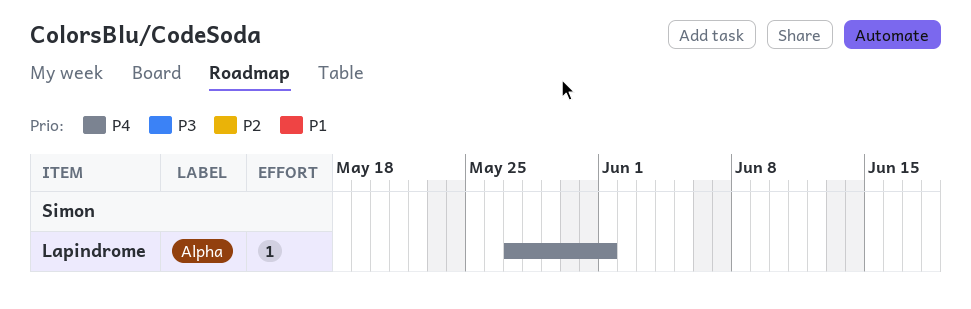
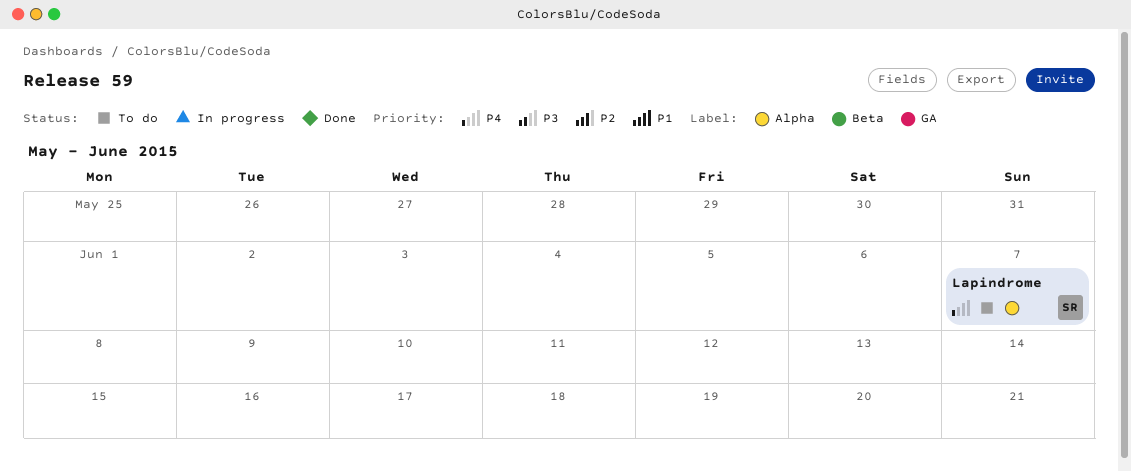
Lapindrome, due: Jun 1 -> Jun 7

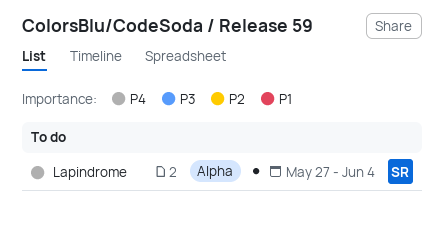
Lapindrome, due: Jun 7 -> Jun 4

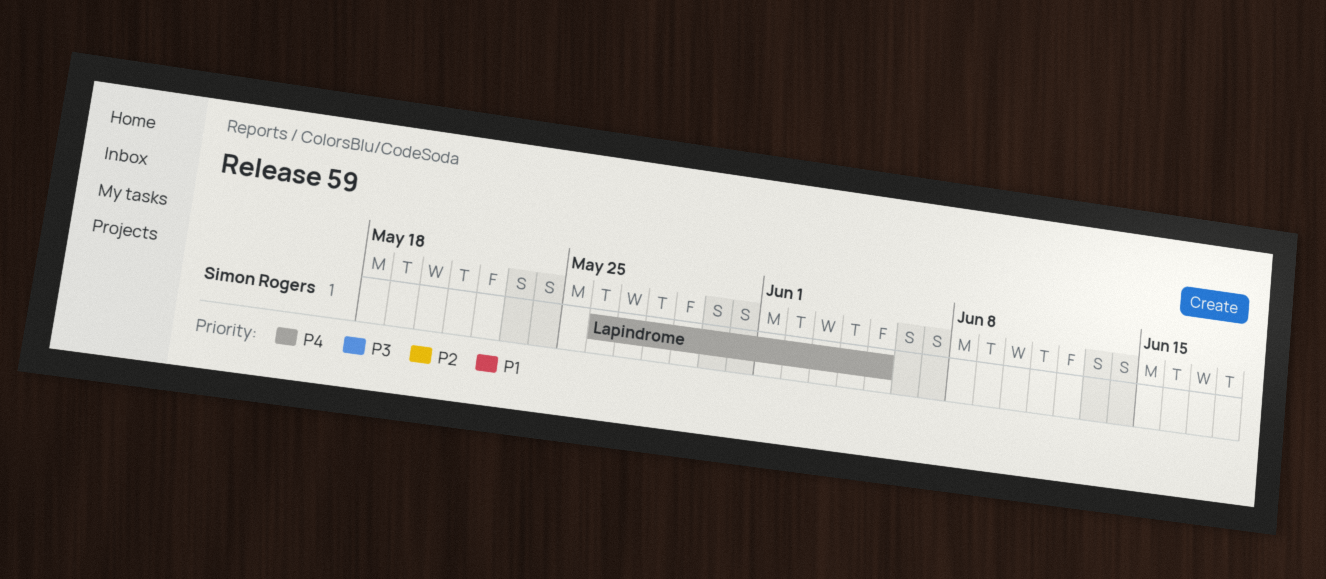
Lapindrome, start: May 27 -> May 26
Lapindrome, due: Jun 4 -> Jun 5

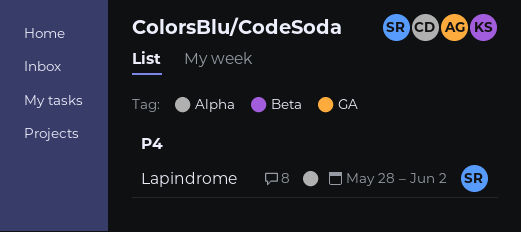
Lapindrome, start: May 26 -> May 28
Lapindrome, due: Jun 5 -> Jun 2

